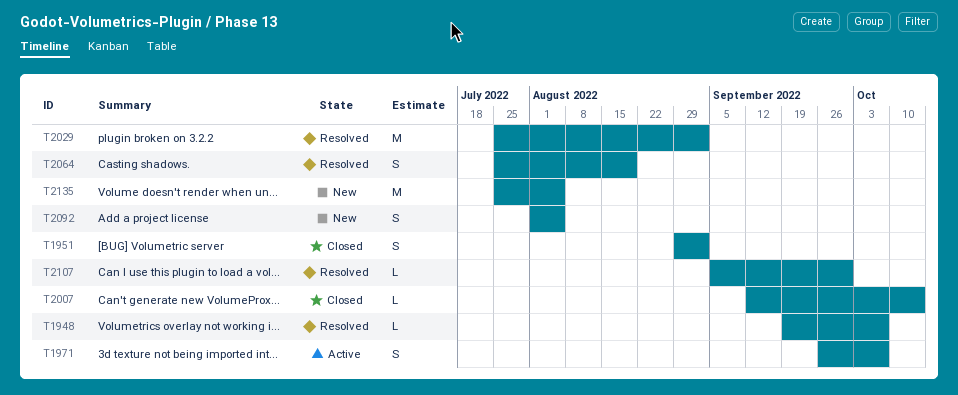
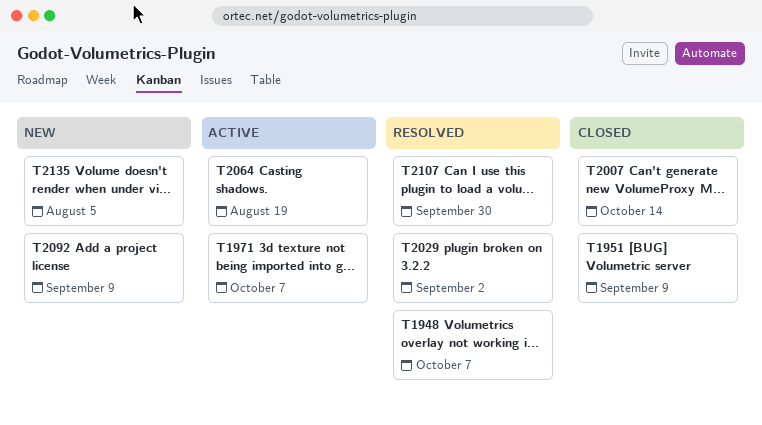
T1951, due: Sep 2 -> Sep 9
T2064, status: Resolved -> Active
T2092, due: Aug 5 -> Sep 9

